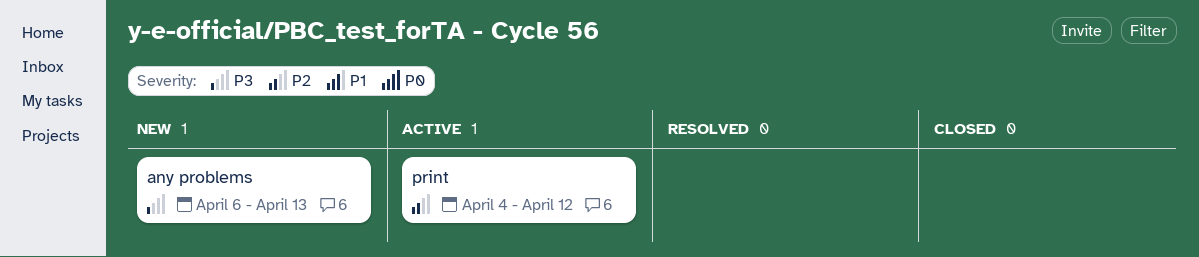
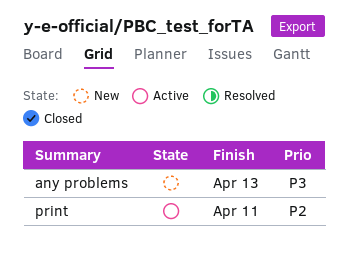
print, due: Apr 12 -> Apr 11

